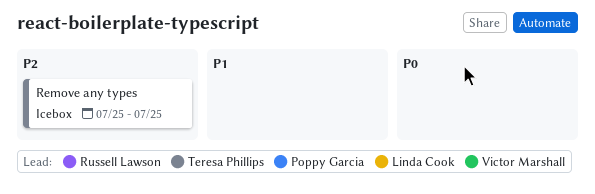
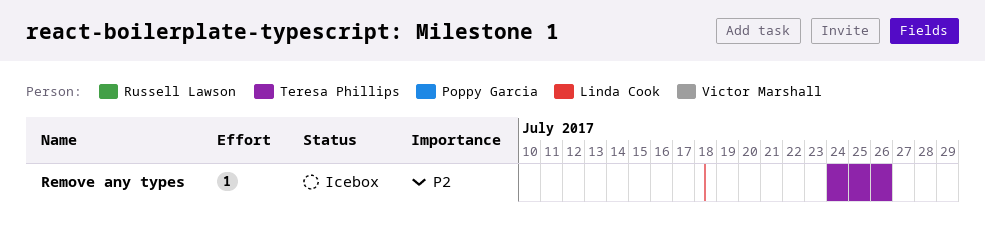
Remove any types, start: Jul 25 -> Jul 24
Remove any types, due: Jul 25 -> Jul 26

